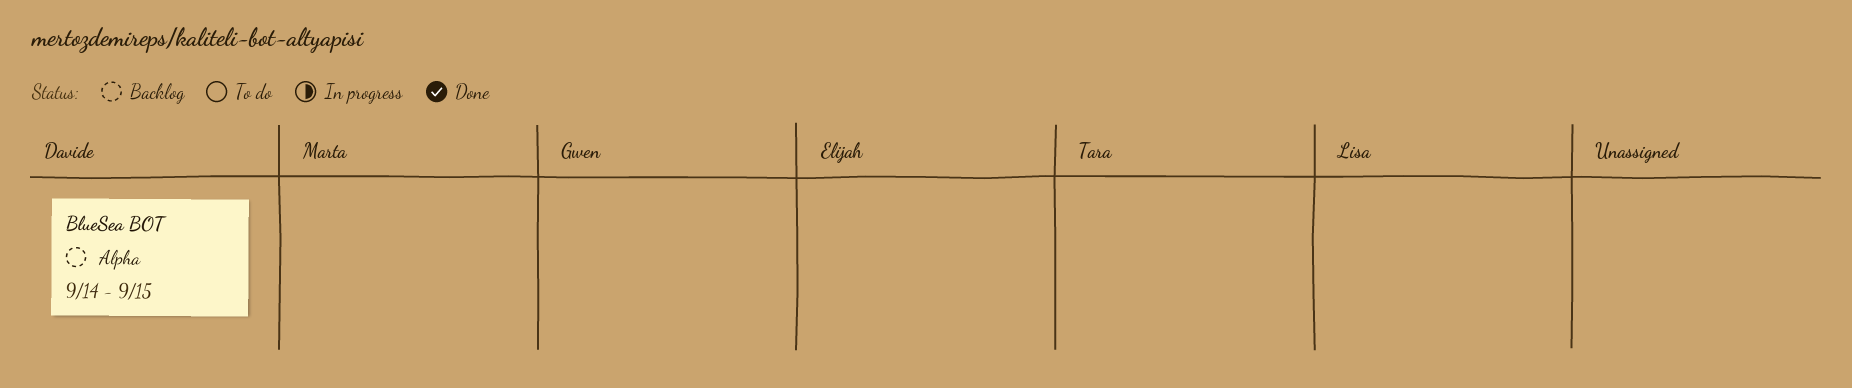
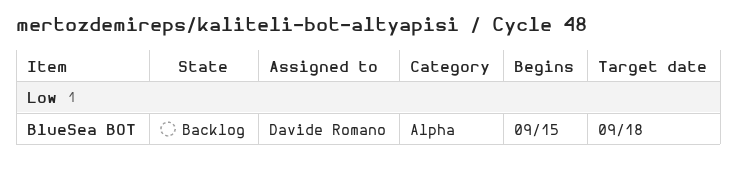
BlueSea BOT, start: Sep 14 -> Sep 15
BlueSea BOT, due: Sep 15 -> Sep 18

